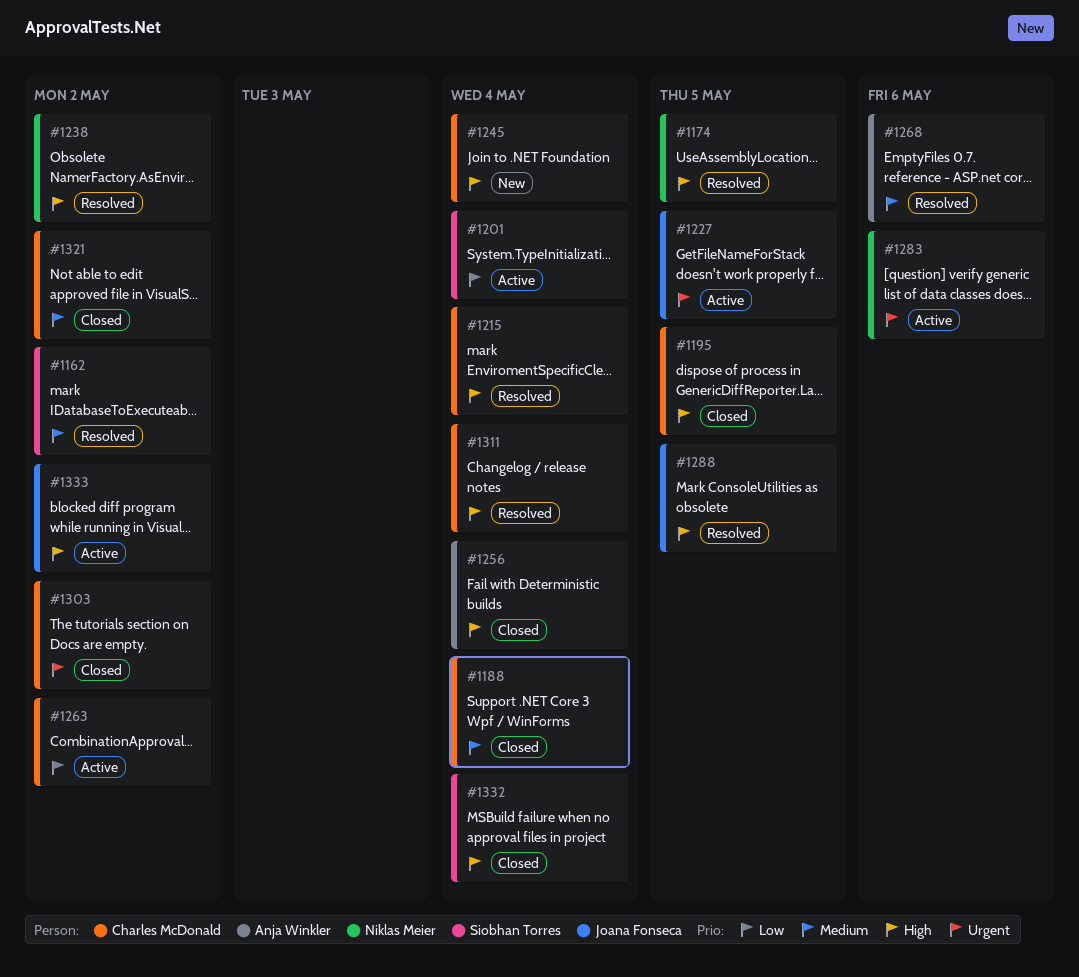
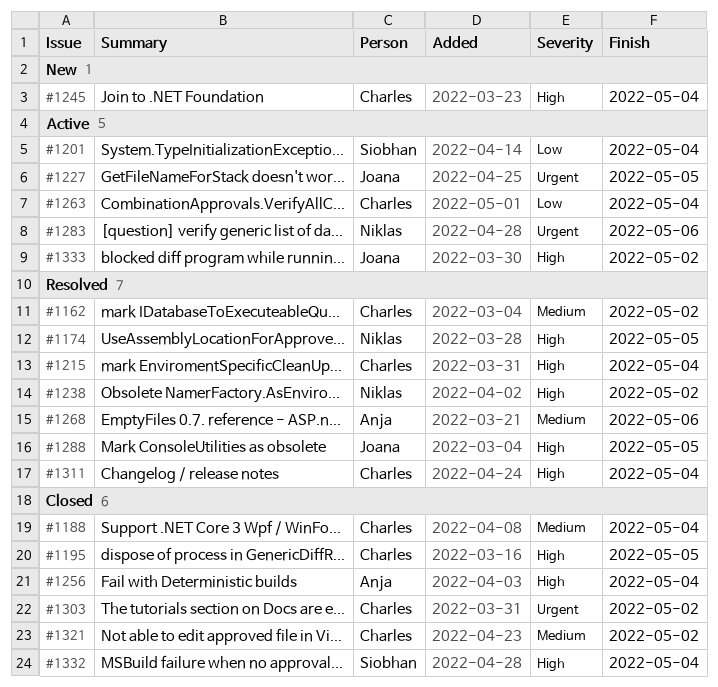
#1162, owner: Siobhan Torres -> Charles McDonald
#1263, due: May 2 -> May 4

